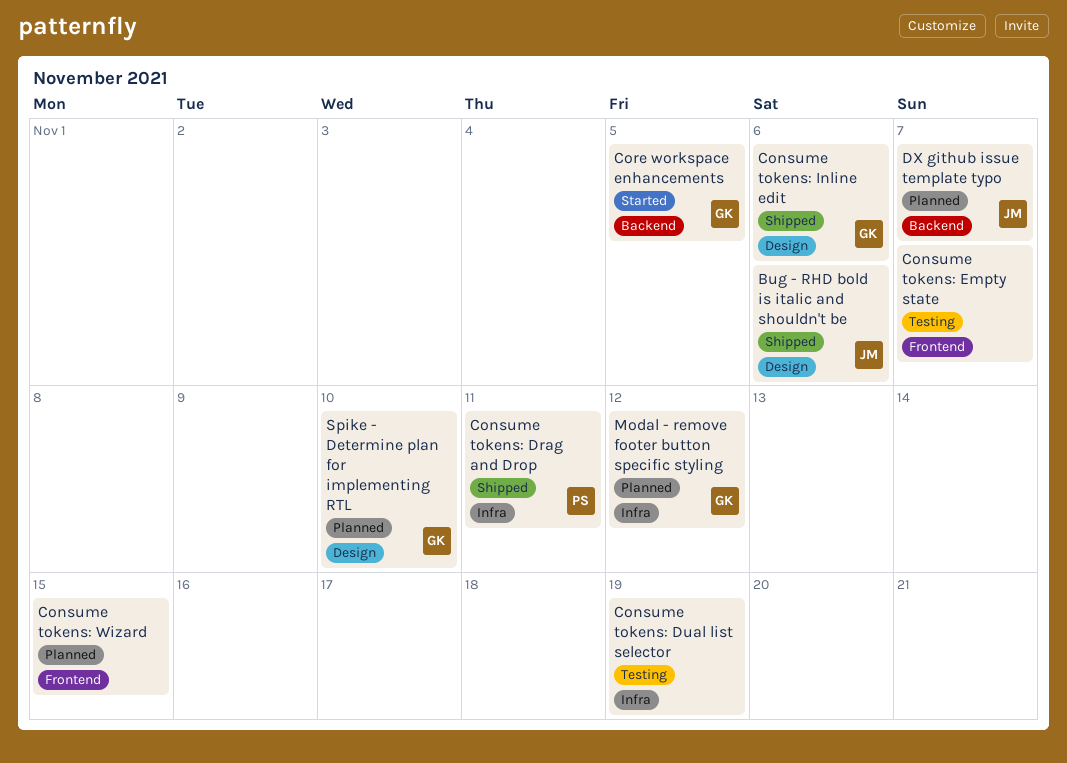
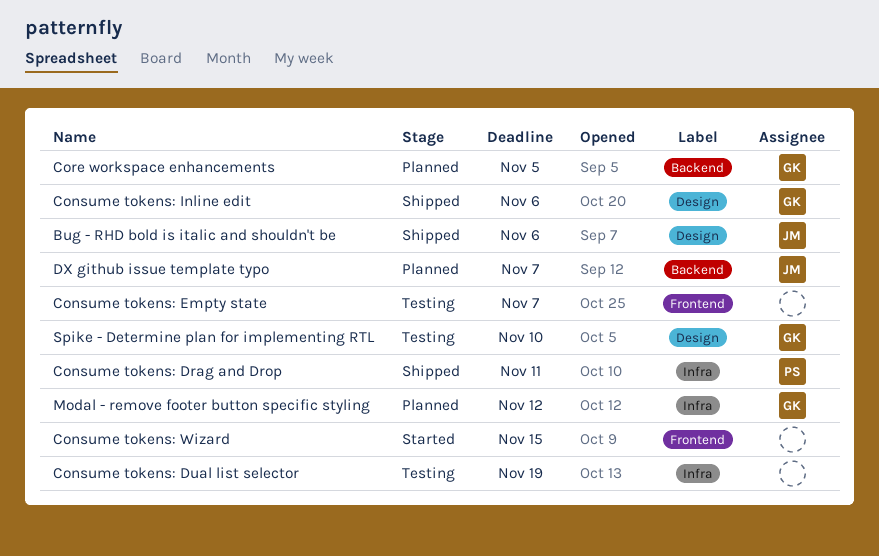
Consume tokens: Wizard, status: Planned -> Started
Core workspace enhancements, status: Started -> Planned
Spike - Determine plan for implementing RTL, status: Planned -> Testing

